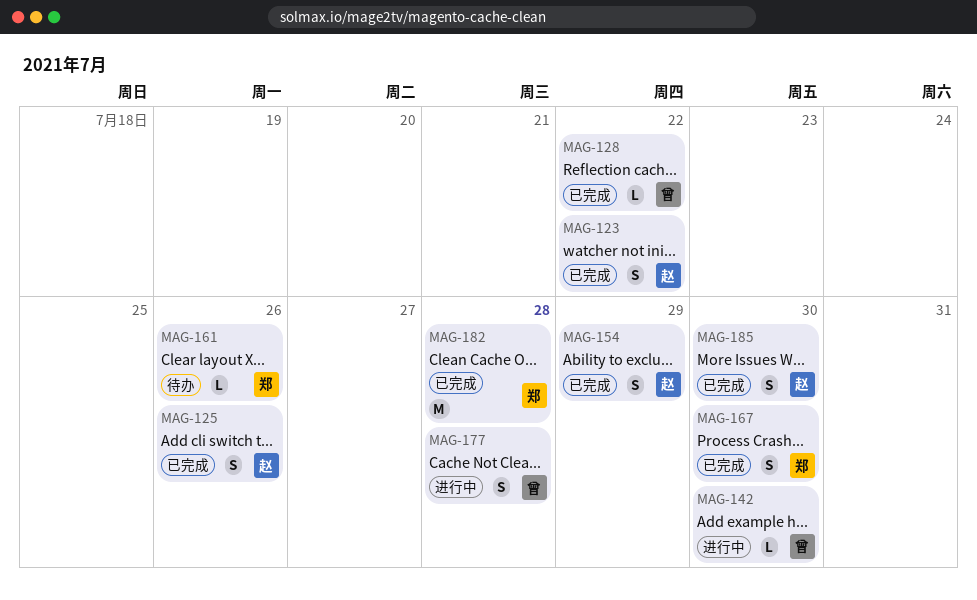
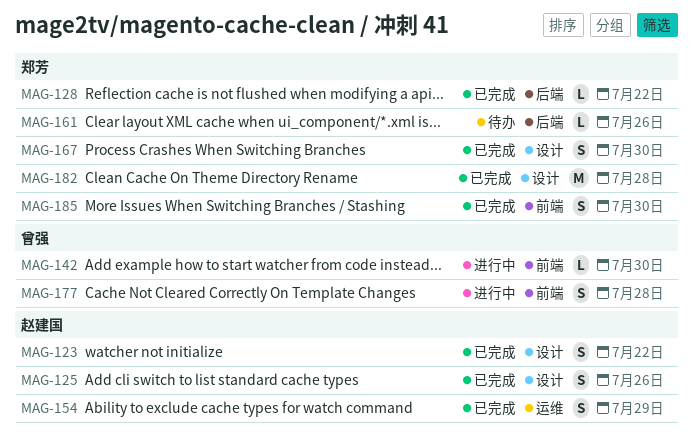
MAG-128, owner: 曾强 -> 郑芳
MAG-185, owner: 赵建国 -> 郑芳

